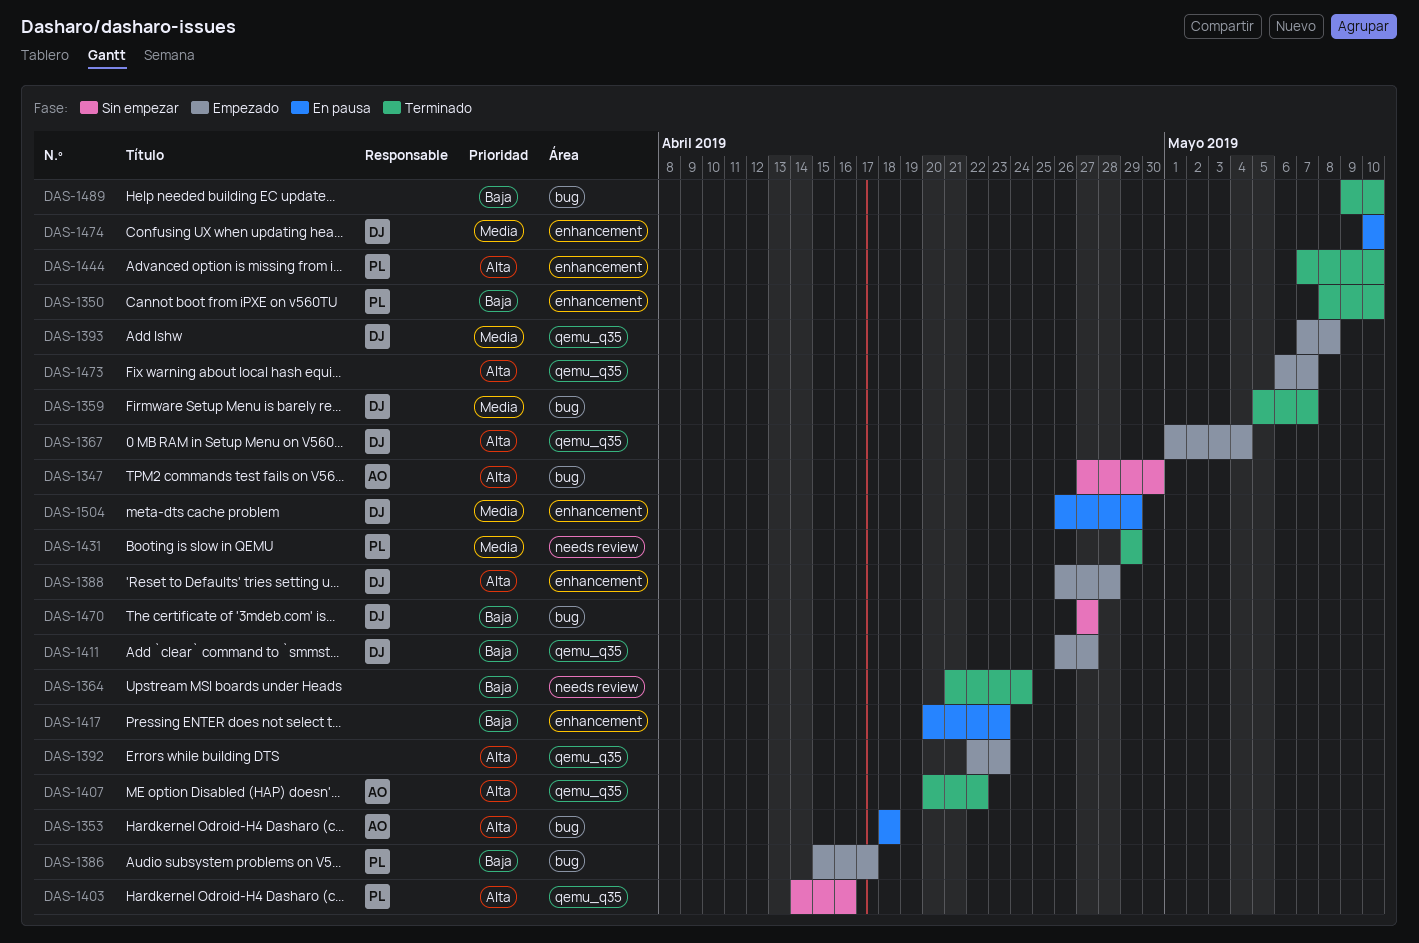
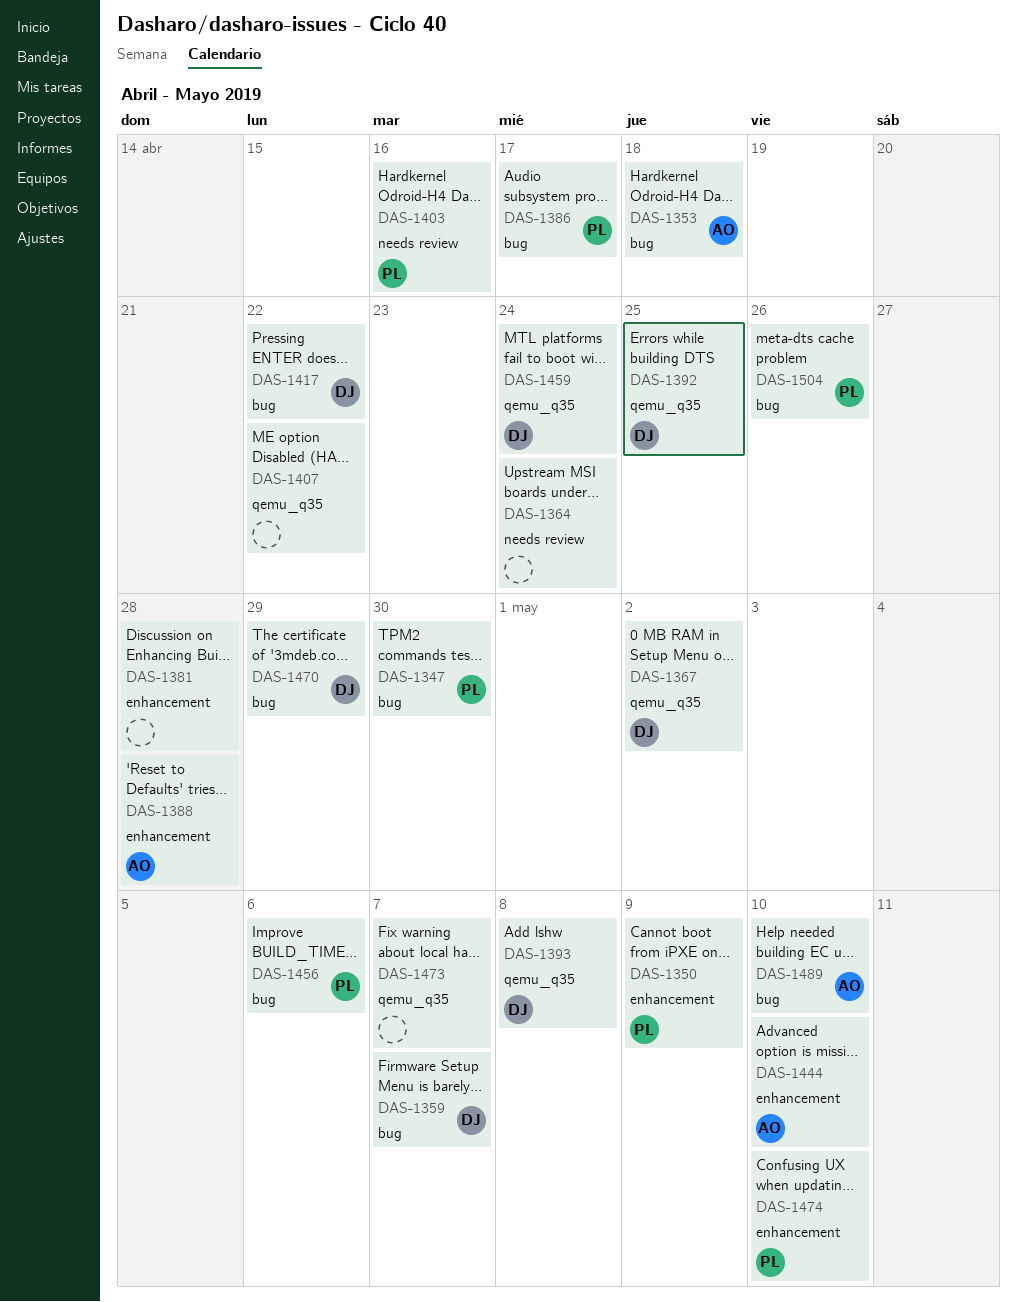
DAS-1347, owner: AO -> PL
DAS-1350, due: May 10 -> May 9
DAS-1367, due: May 4 -> May 2
DAS-1381: none -> present
DAS-1388, owner: DJ -> AO
DAS-1392, owner: none -> DJ
DAS-1392, due: Apr 23 -> Apr 25
DAS-1403, label: qemu_q35 -> needs review
DAS-1407, owner: AO -> none
DAS-1411: present -> none
DAS-1417, owner: none -> DJ
DAS-1417, label: enhancement -> bug
DAS-1417, due: Apr 23 -> Apr 22
DAS-1431: present -> none
DAS-1444, owner: PL -> AO
DAS-1456: none -> present
DAS-1459: none -> present
DAS-1470, due: Apr 27 -> Apr 29
DAS-1474, owner: DJ -> PL
DAS-1489, owner: none -> AO
DAS-1504, owner: DJ -> PL
DAS-1504, label: enhancement -> bug
DAS-1504, due: Apr 29 -> Apr 26

